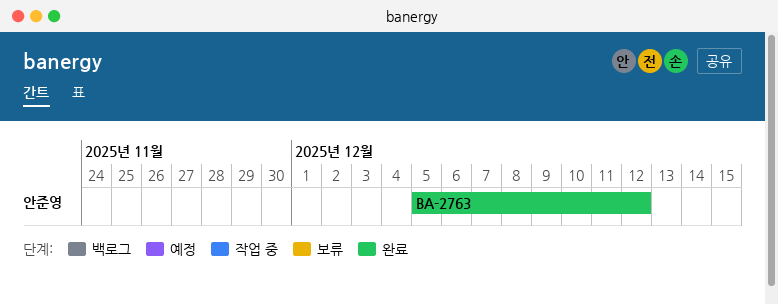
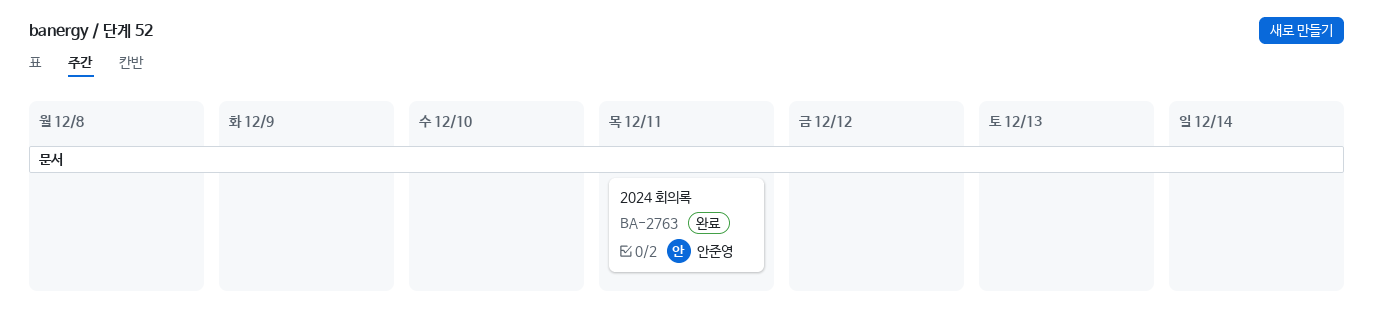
BA-2763, due: Dec 12 -> Dec 11

